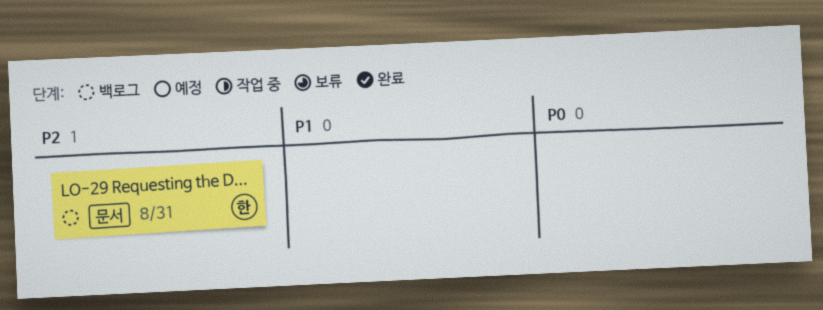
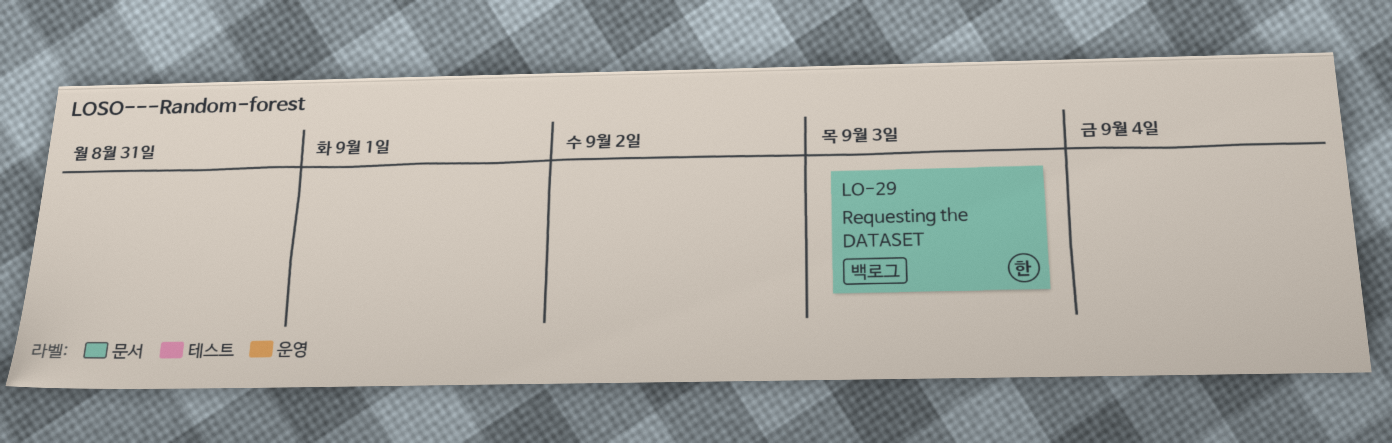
LO-29, due: Aug 31 -> Sep 3

